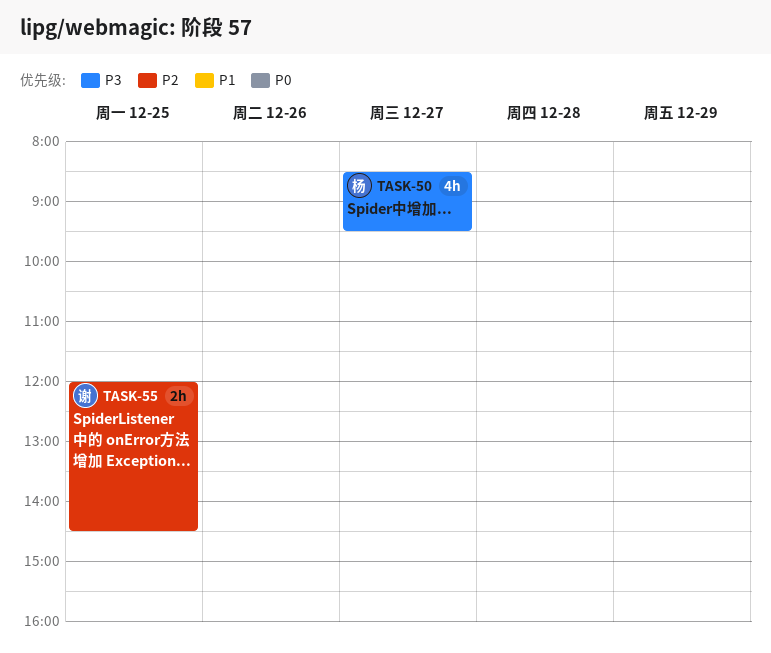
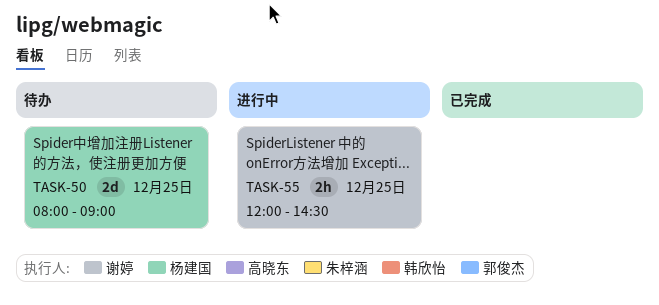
TASK-50, estimate: 4h -> 2d
TASK-50, day: Dec 27 -> Dec 25
TASK-50, begins: 08:30 -> 08:00
TASK-50, ends: 09:30 -> 09:00

